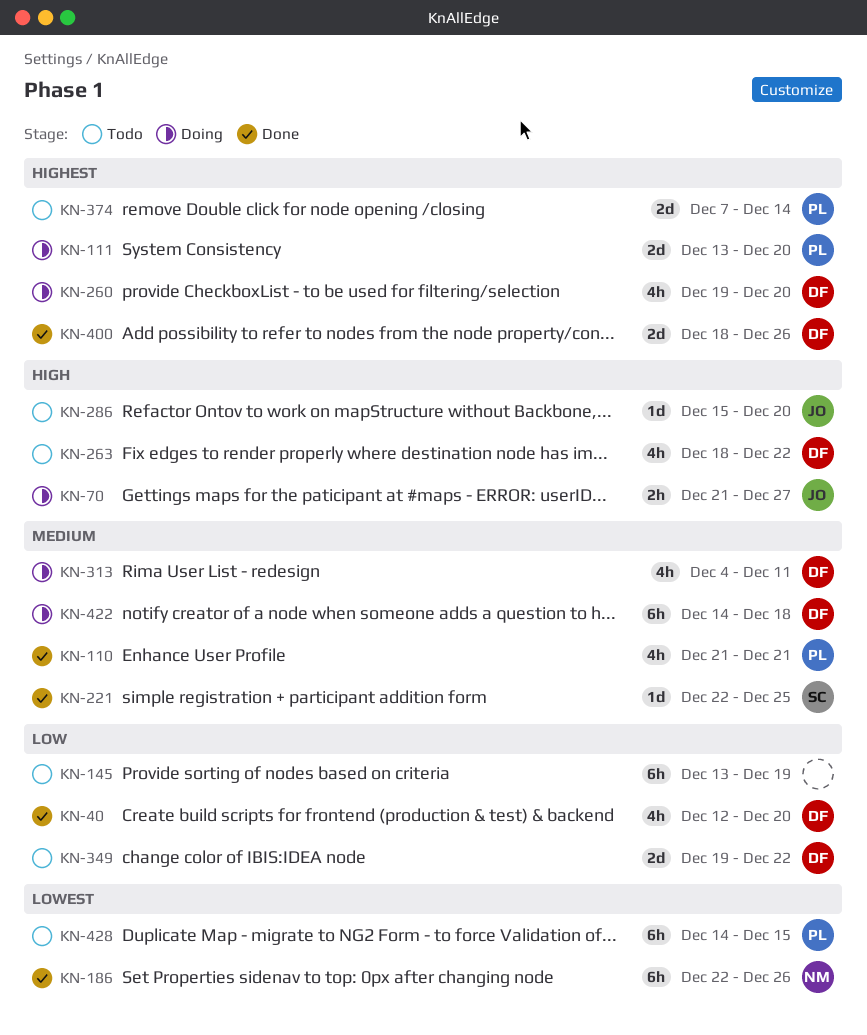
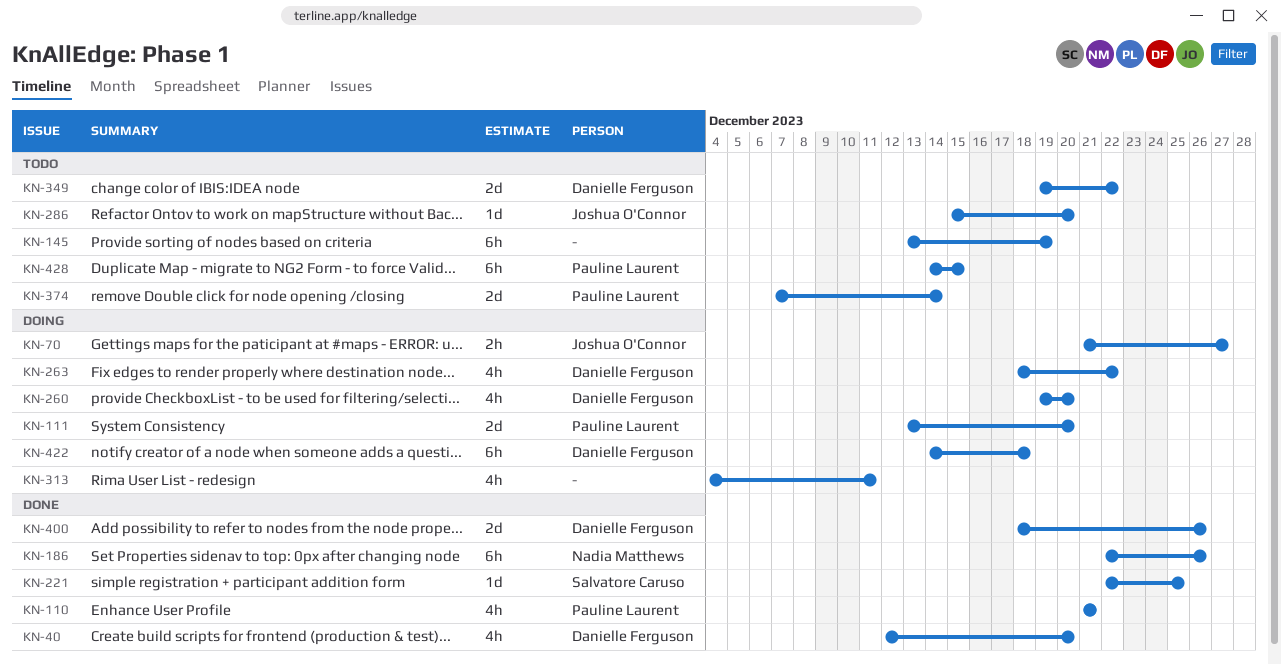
KN-263, status: Todo -> Doing
KN-313, owner: Danielle Ferguson -> none

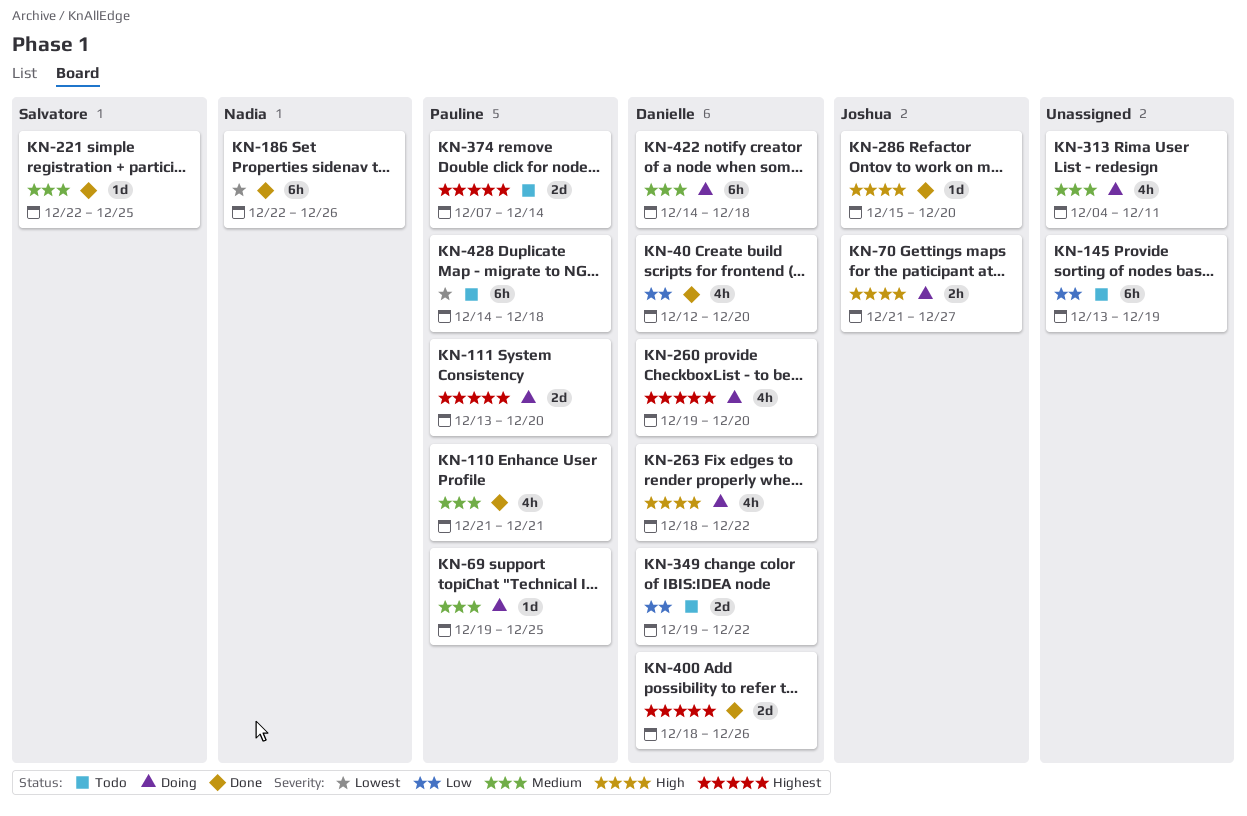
KN-69: none -> present
KN-286, status: Todo -> Done
KN-428, due: Dec 15 -> Dec 18

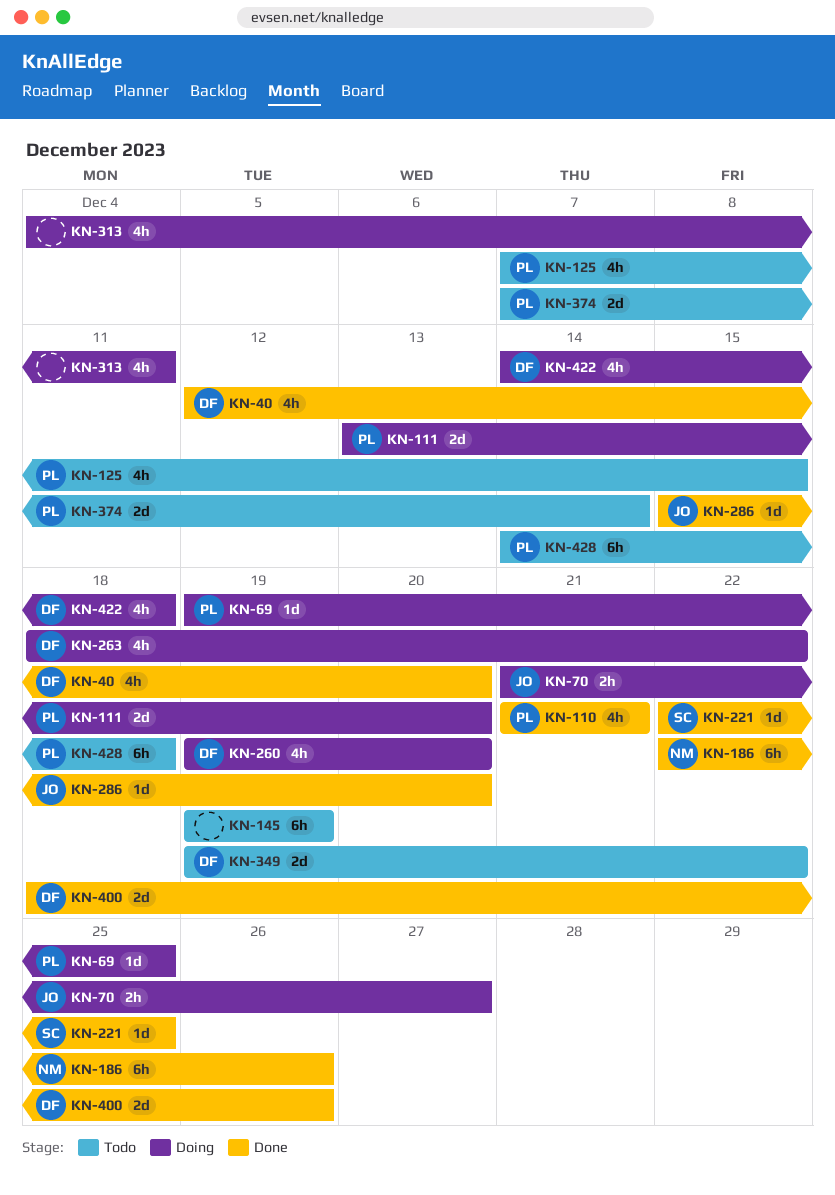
KN-125: none -> present
KN-145, start: Dec 13 -> Dec 19
KN-422, estimate: 6h -> 4h

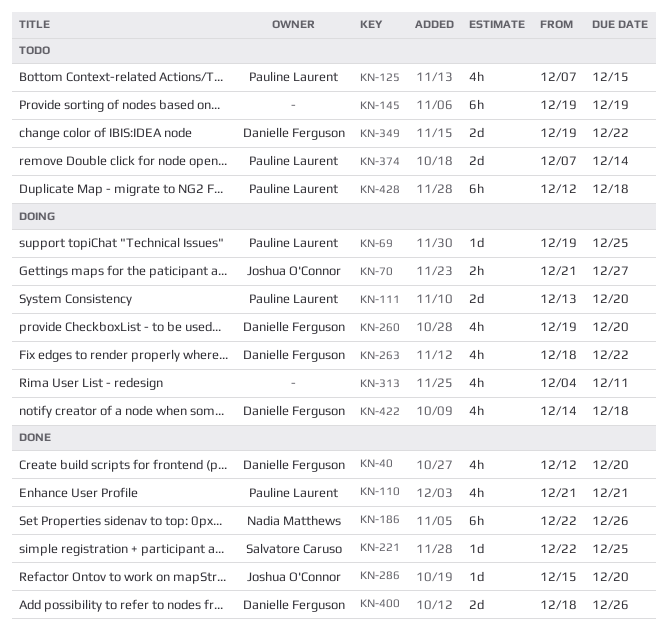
KN-428, start: Dec 14 -> Dec 12

